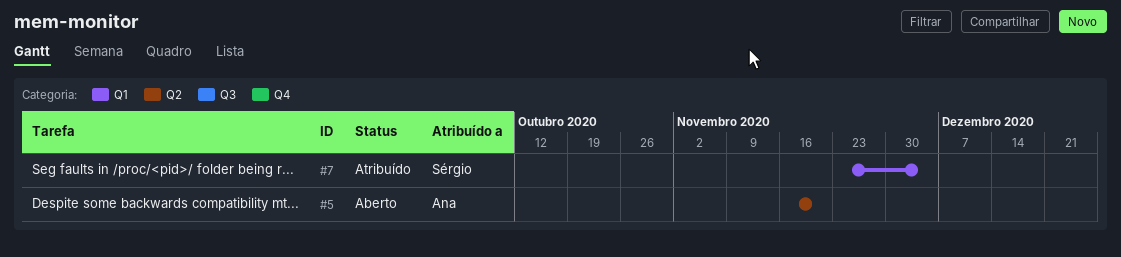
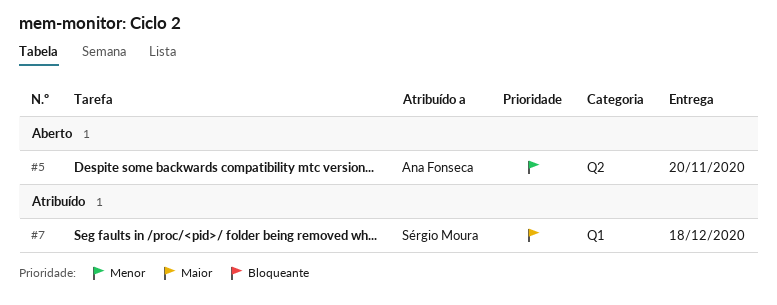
#7, due: Dec 4 -> Dec 18

